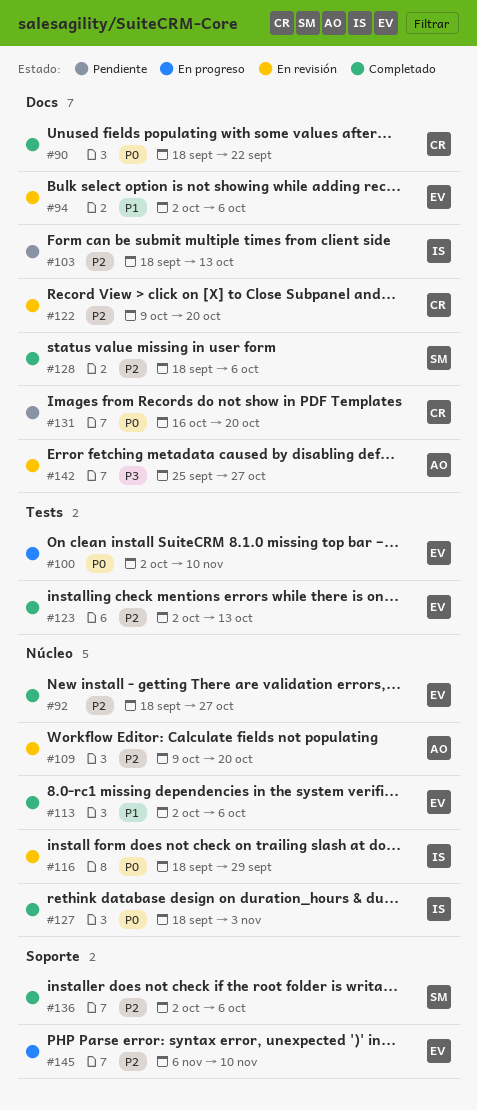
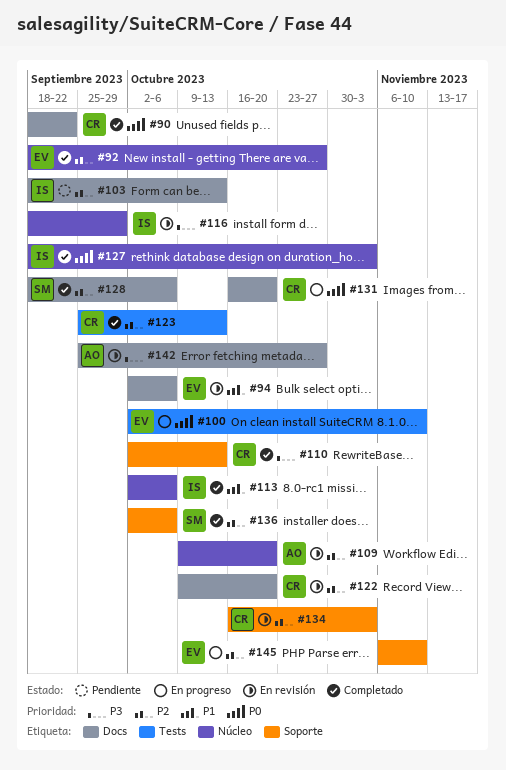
#110: none -> present
#113, owner: EV -> IS
#116, priority: P0 -> P3
#123, owner: EV -> CR
#123, start: Oct 2 -> Sep 25
#131, status: Pendiente -> En progreso
#134: none -> present

